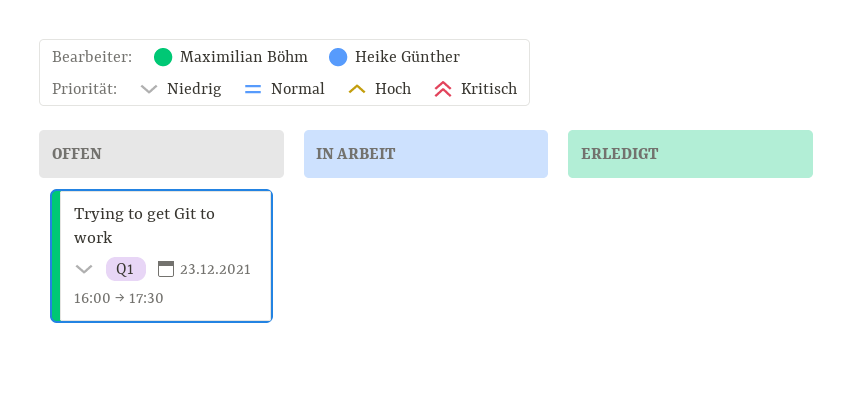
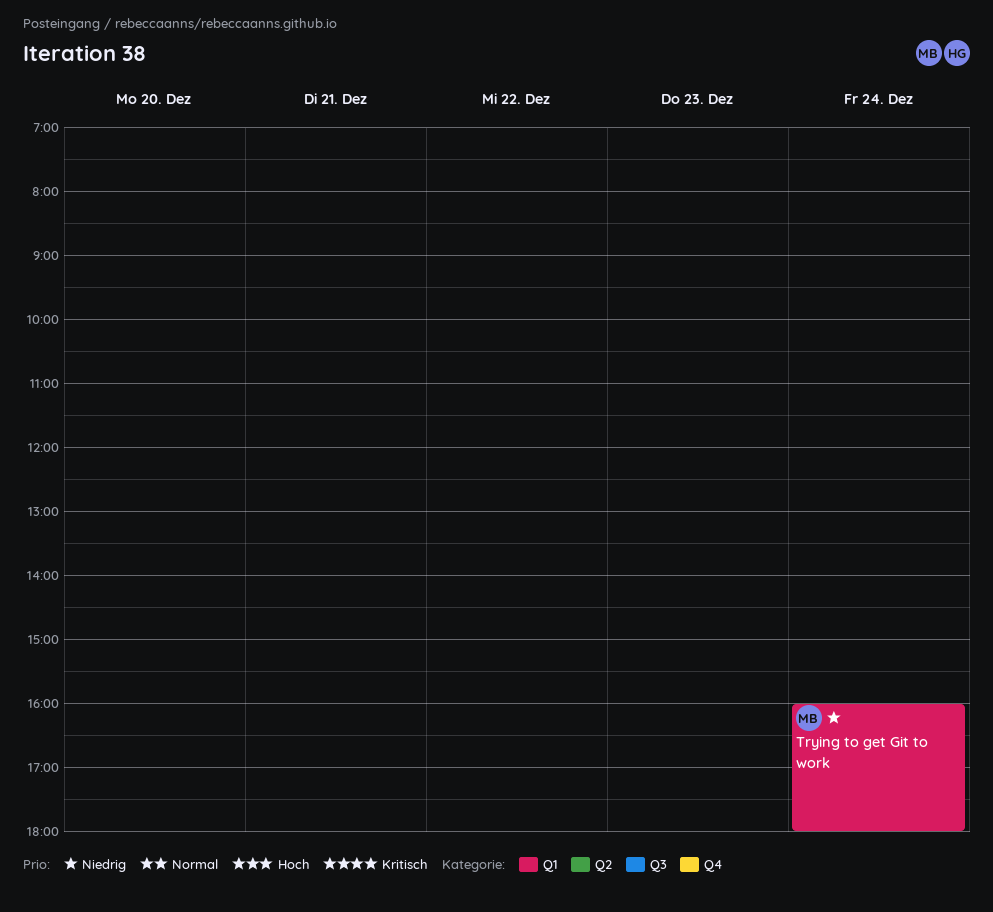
Trying to get Git to work, day: Dec 23 -> Dec 24
Trying to get Git to work, ends: 17:30 -> 18:00

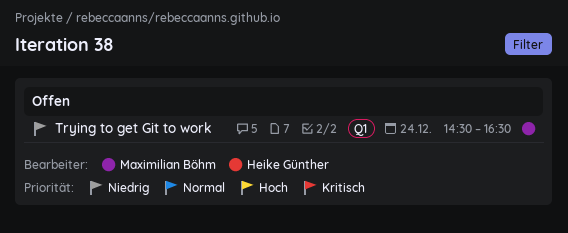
Trying to get Git to work, begins: 16:00 -> 14:30
Trying to get Git to work, ends: 18:00 -> 16:30

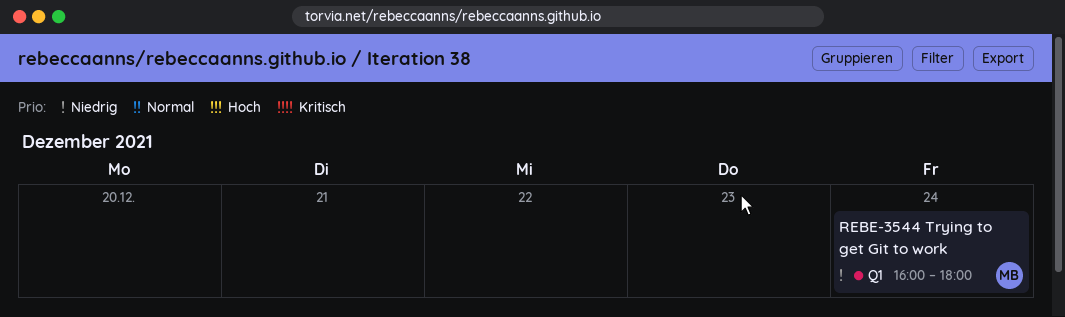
Trying to get Git to work, begins: 14:30 -> 16:00
Trying to get Git to work, ends: 16:30 -> 18:00

